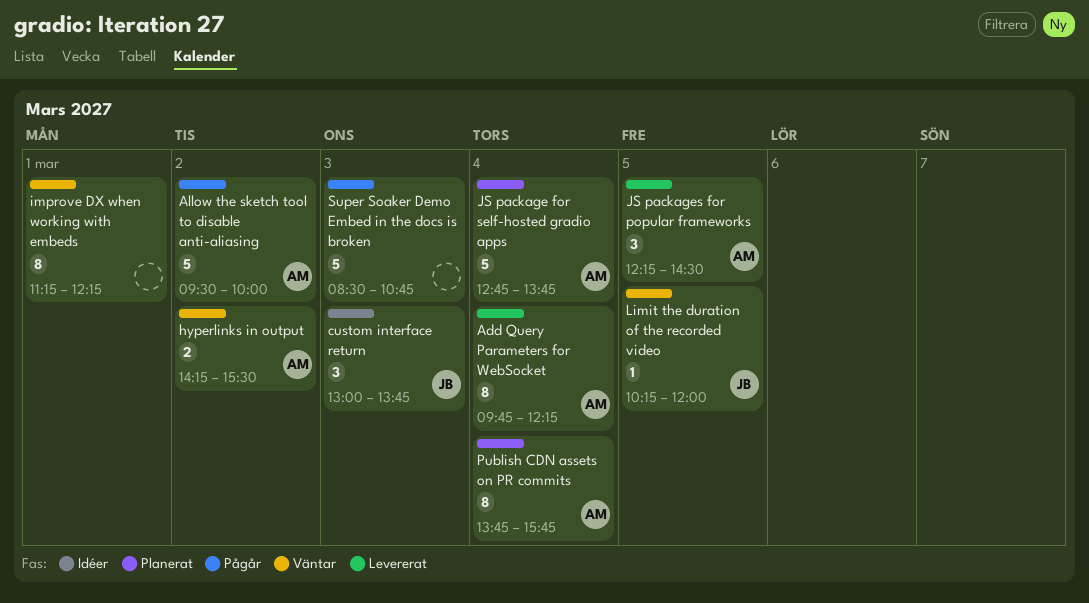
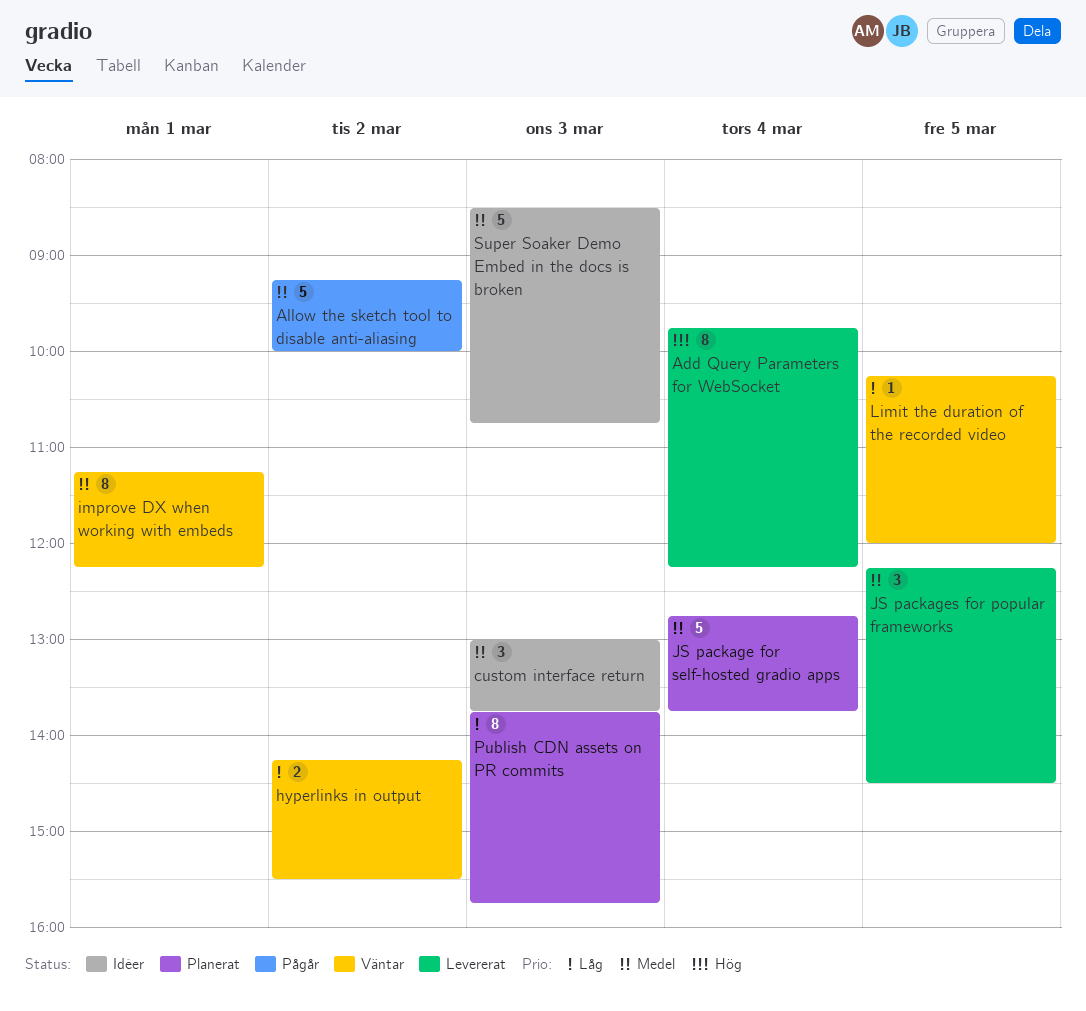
Allow the sketch tool to disable anti-aliasing, begins: 09:30 -> 09:15
Publish CDN assets on PR commits, day: Mar 4 -> Mar 3
Super Soaker Demo Embed in the docs is broken, status: Pågår -> Idéer

